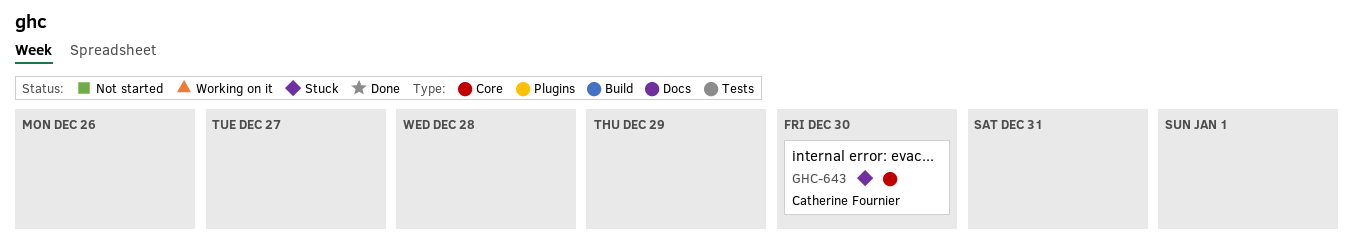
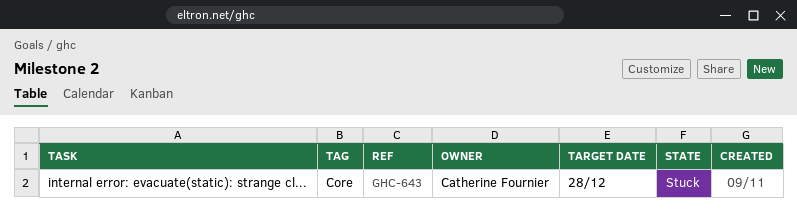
GHC-643, due: Dec 30 -> Dec 28

